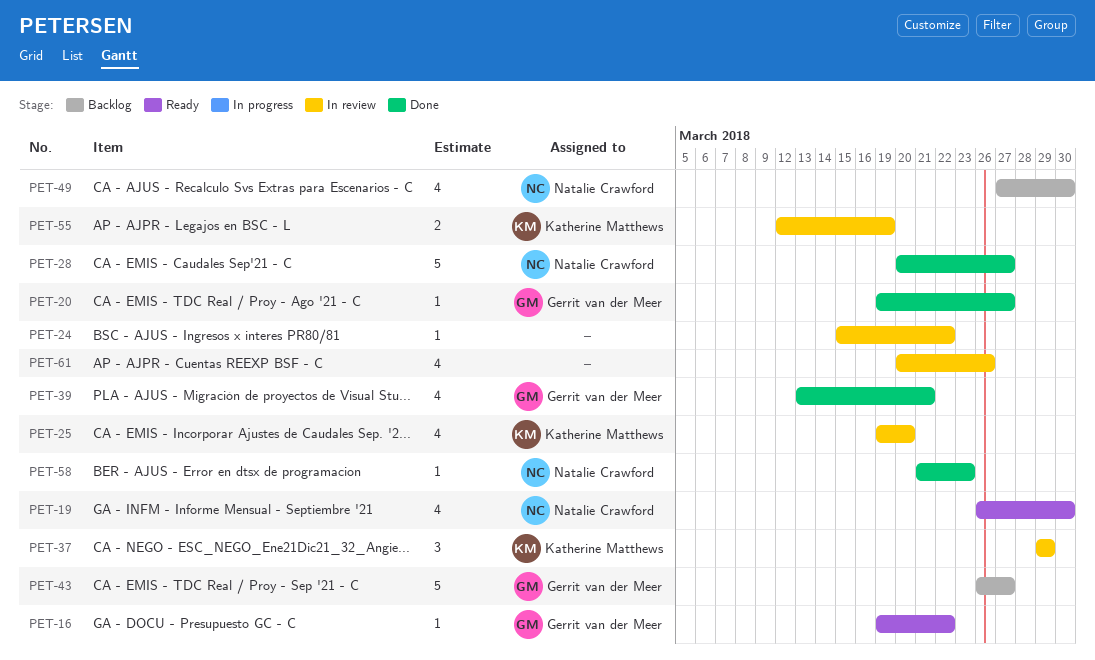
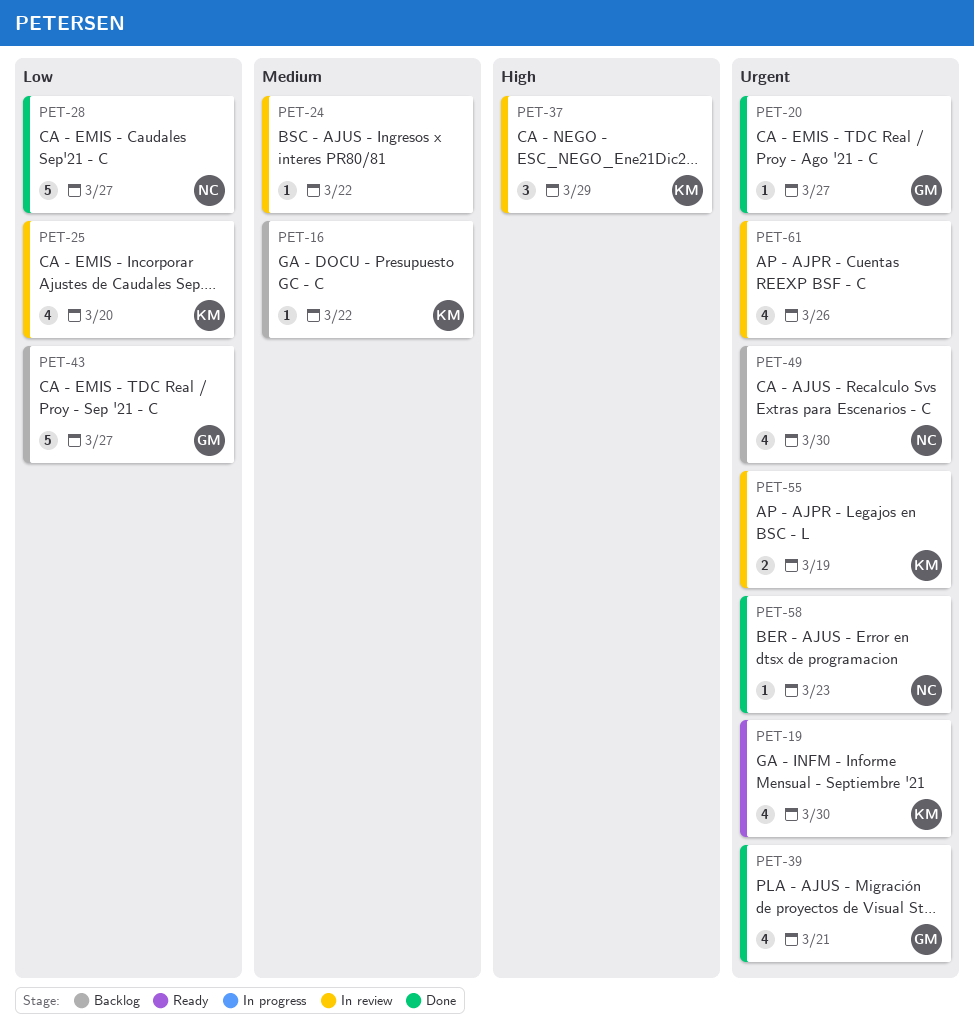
PET-16, status: Ready -> Backlog
PET-16, owner: Gerrit van der Meer -> Katherine Matthews
PET-19, owner: Natalie Crawford -> Katherine Matthews

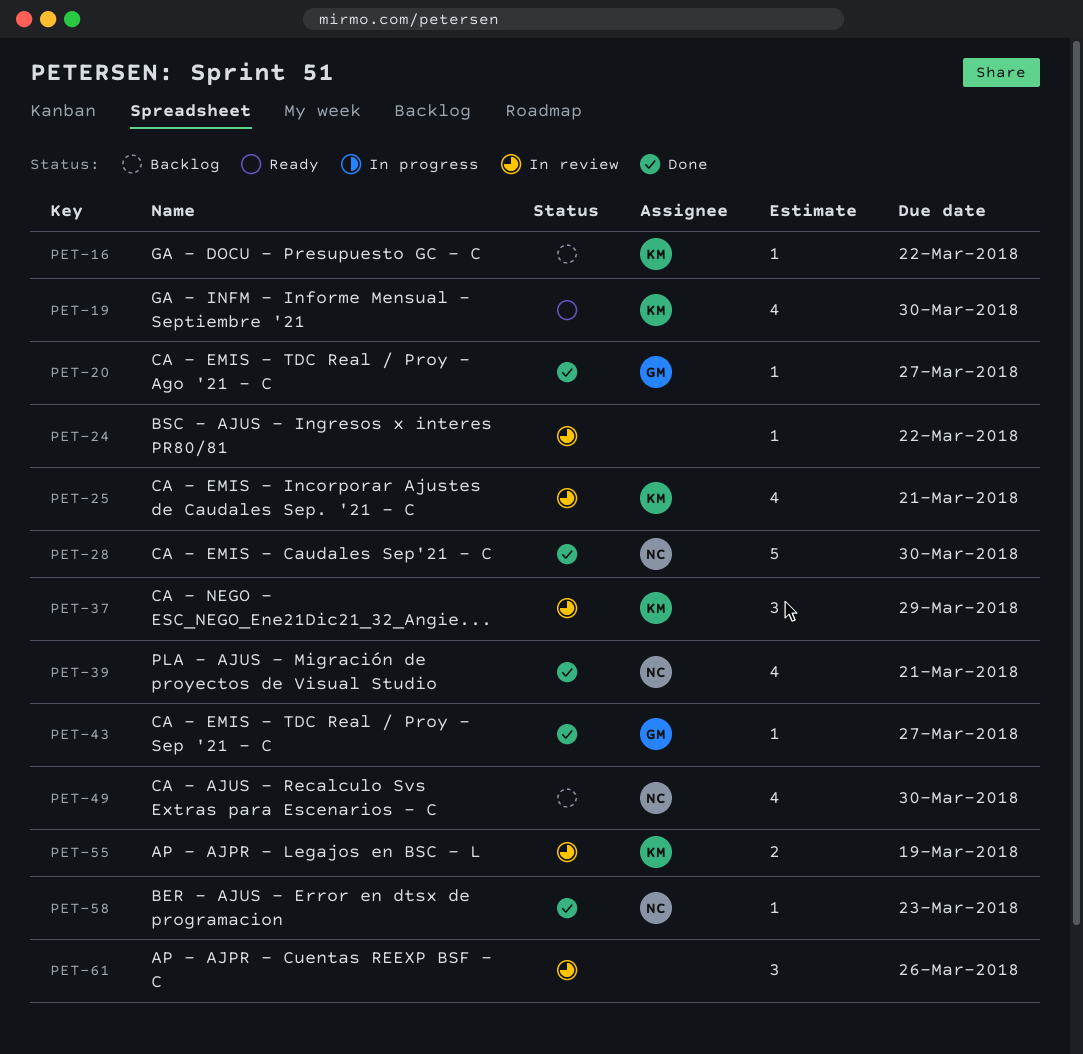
PET-25, due: Mar 20 -> Mar 21
PET-28, due: Mar 27 -> Mar 30
PET-39, owner: GM -> NC
PET-43, status: Backlog -> Done
PET-43, estimate: 5 -> 1
PET-61, estimate: 4 -> 3

